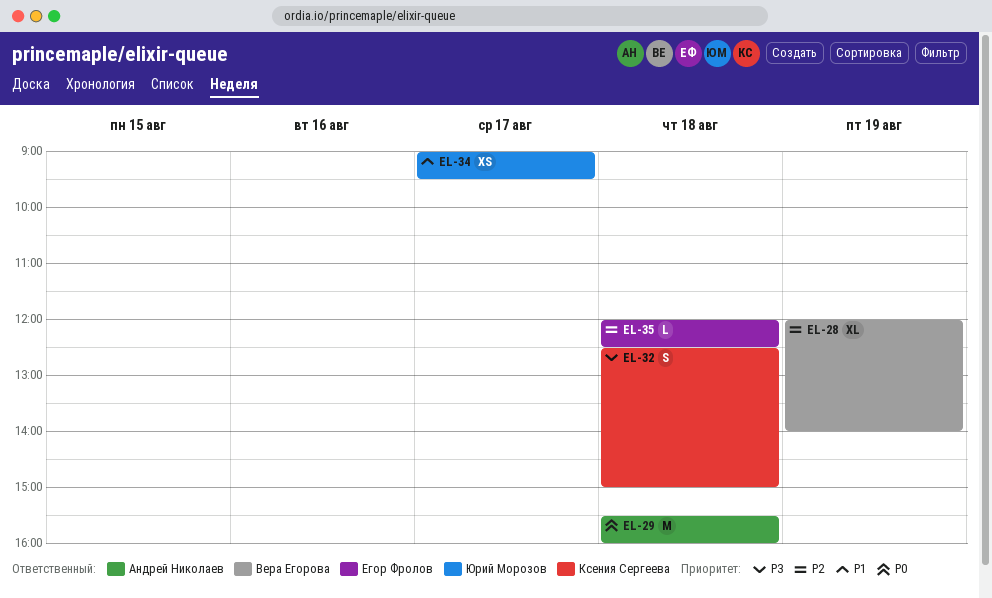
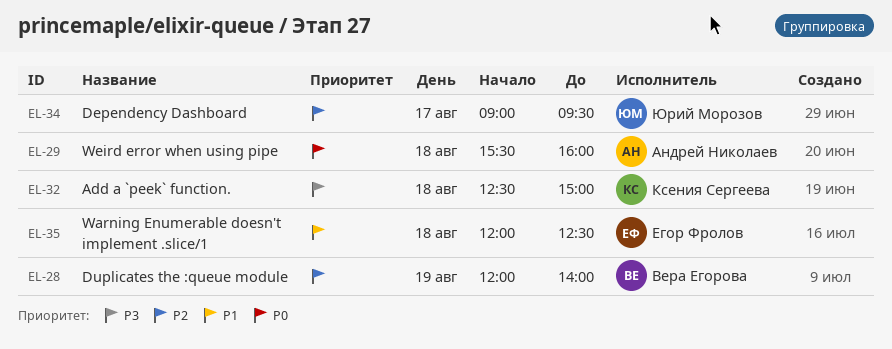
EL-34, priority: P1 -> P2
EL-35, priority: P2 -> P1

